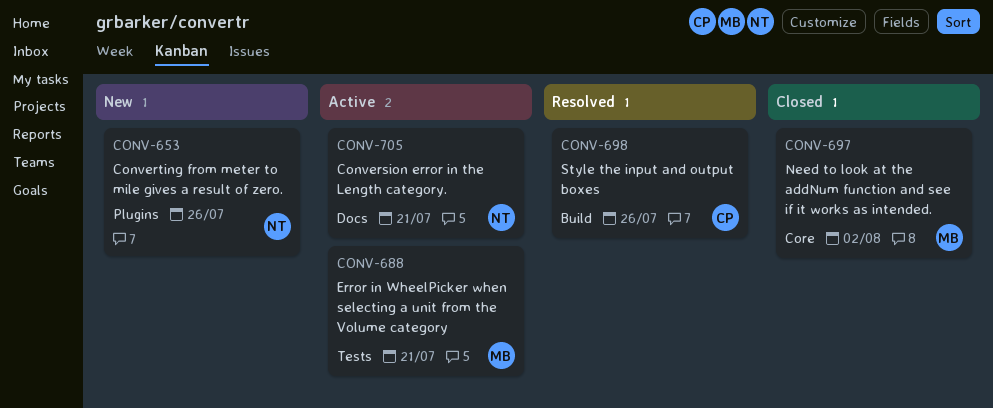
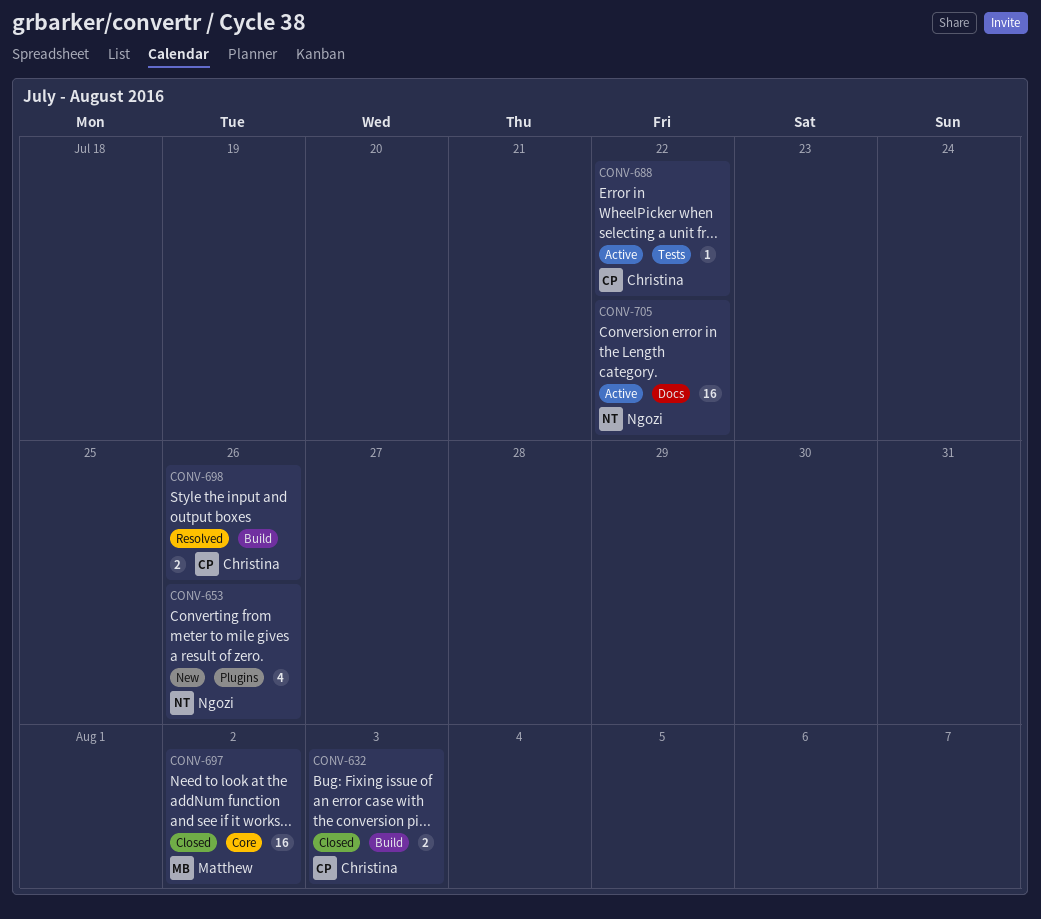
CONV-632: none -> present
CONV-688, owner: Matthew -> Christina
CONV-688, due: Jul 21 -> Jul 22
CONV-705, due: Jul 21 -> Jul 22

